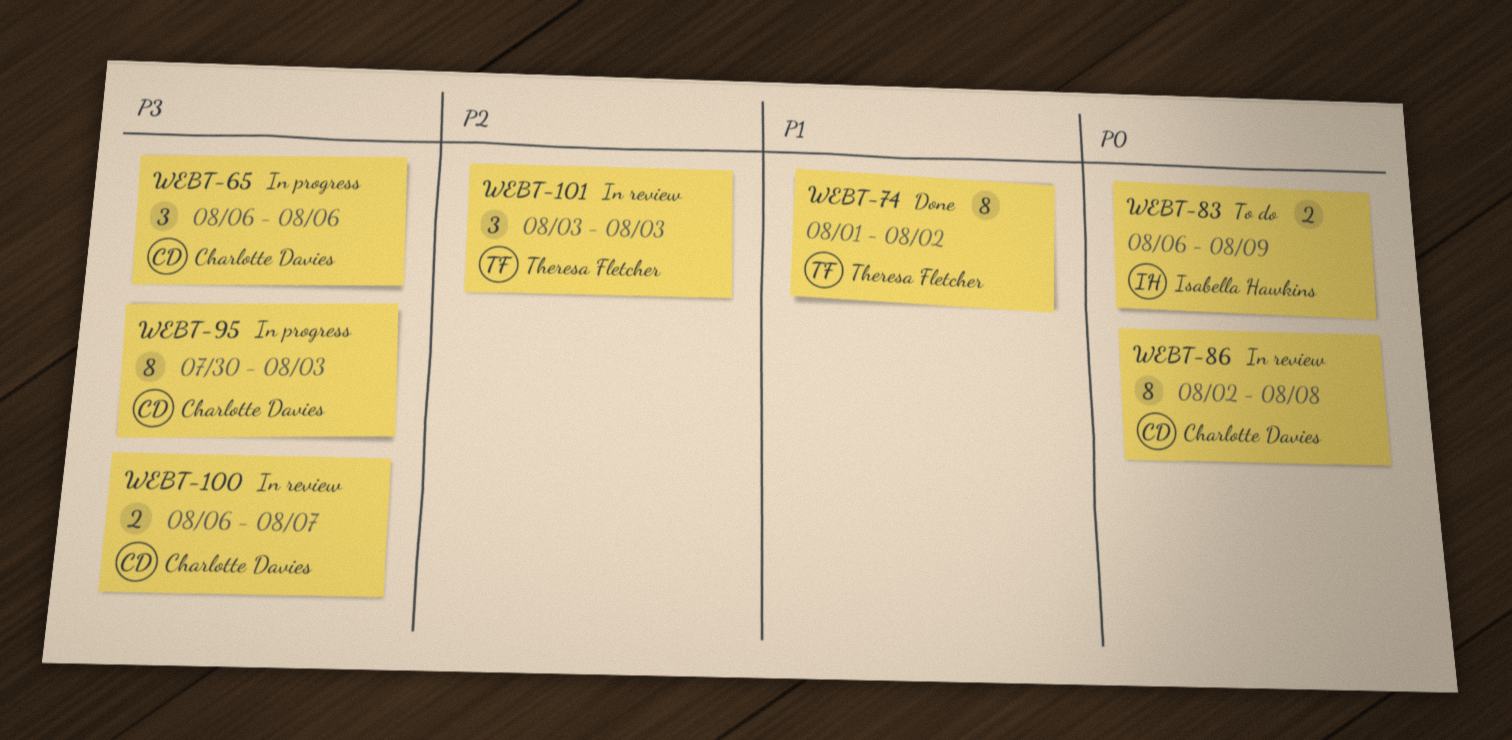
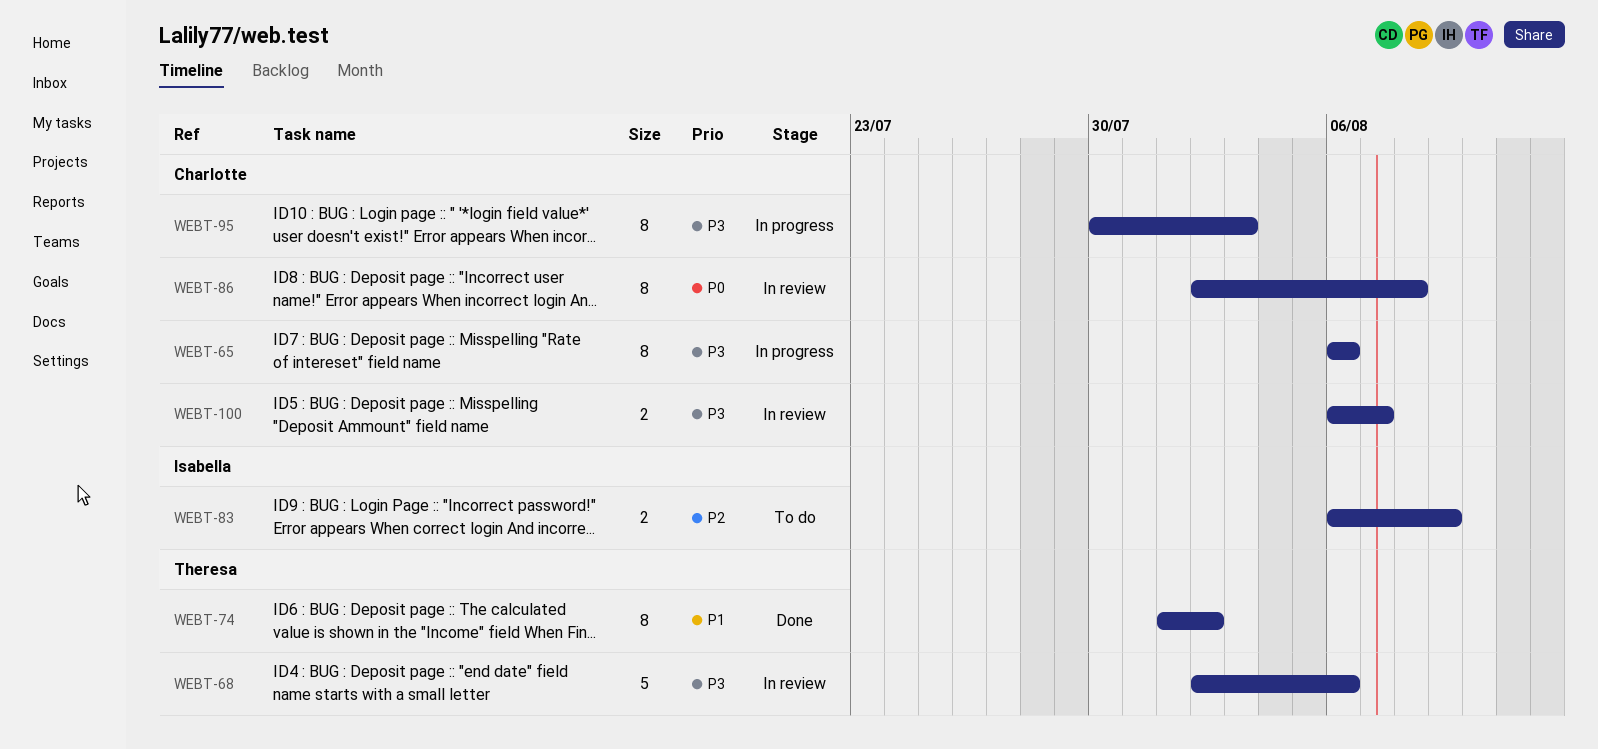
WEBT-65, estimate: 3 -> 8
WEBT-68: none -> present
WEBT-83, priority: P0 -> P2
WEBT-101: present -> none

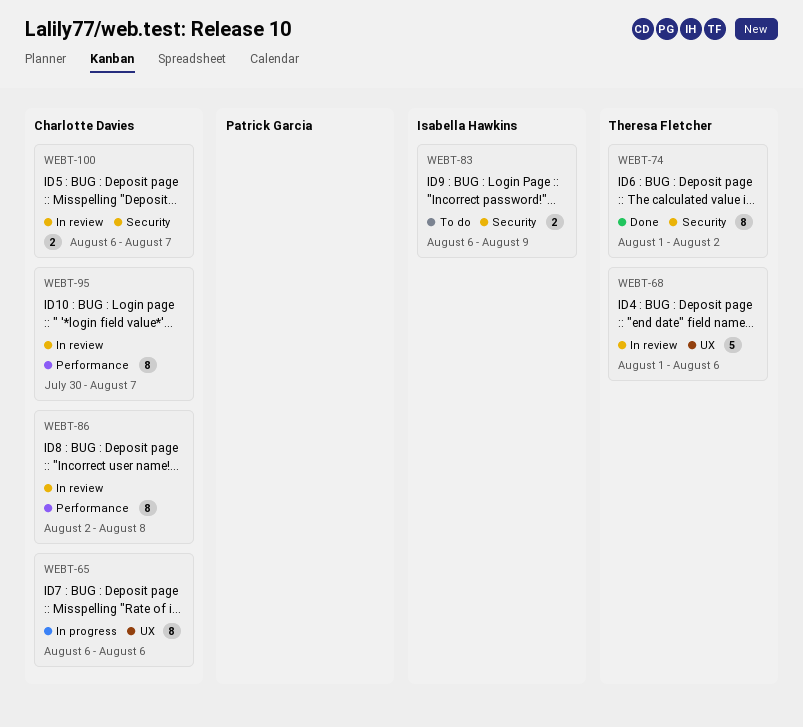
WEBT-68, start: Aug 2 -> Aug 1
WEBT-95, status: In progress -> In review
WEBT-95, due: Aug 3 -> Aug 7

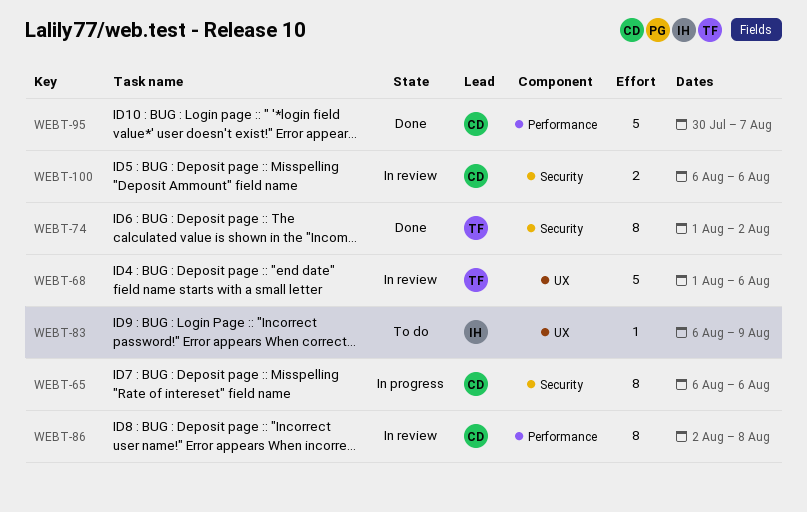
WEBT-65, label: UX -> Security
WEBT-83, label: Security -> UX
WEBT-83, estimate: 2 -> 1
WEBT-95, status: In review -> Done
WEBT-95, estimate: 8 -> 5
WEBT-100, due: Aug 7 -> Aug 6

